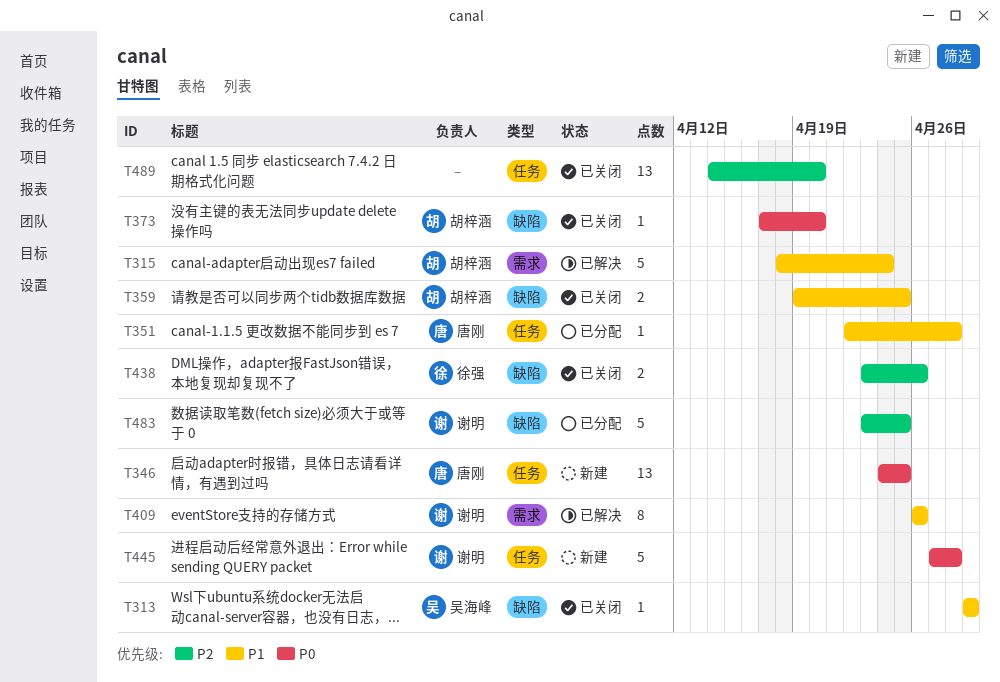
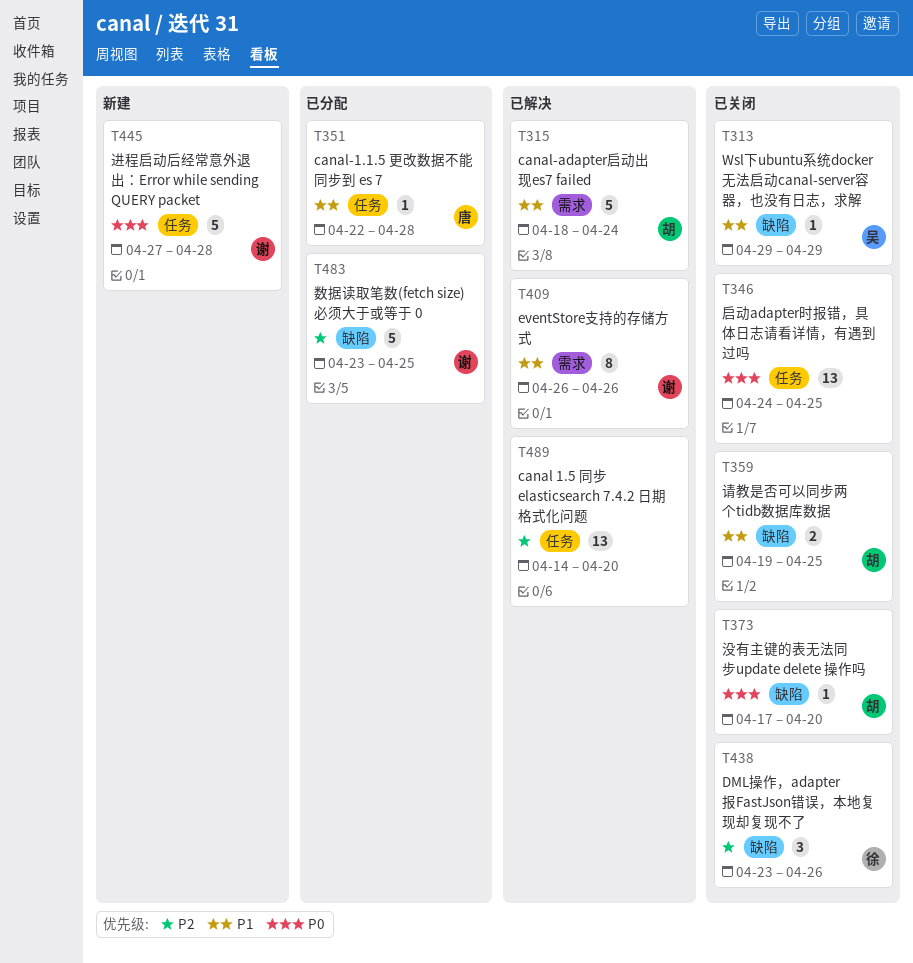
T346, status: 新建 -> 已关闭
T346, owner: 唐刚 -> none
T438, estimate: 2 -> 3
T489, status: 已关闭 -> 已解决

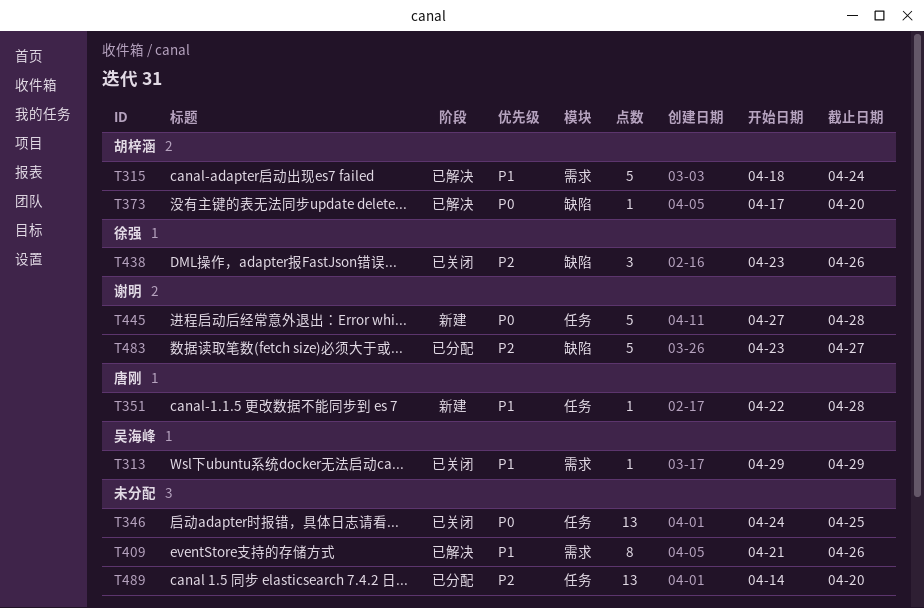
T313, label: 缺陷 -> 需求
T351, status: 已分配 -> 新建
T359: present -> none
T373, status: 已关闭 -> 已解决
T409, owner: 谢明 -> none
T409, start: Apr 26 -> Apr 21
T483, due: Apr 25 -> Apr 27
T489, status: 已解决 -> 已分配

